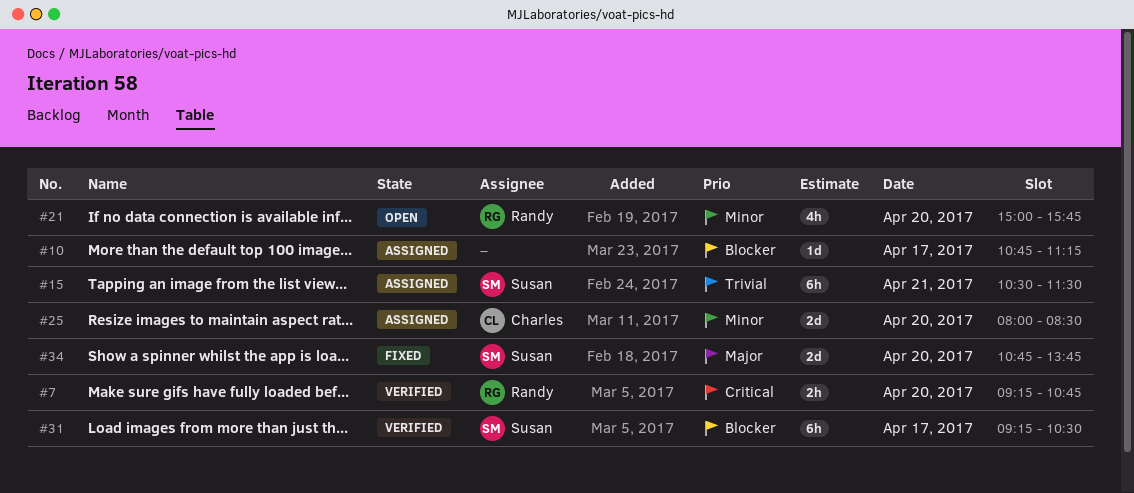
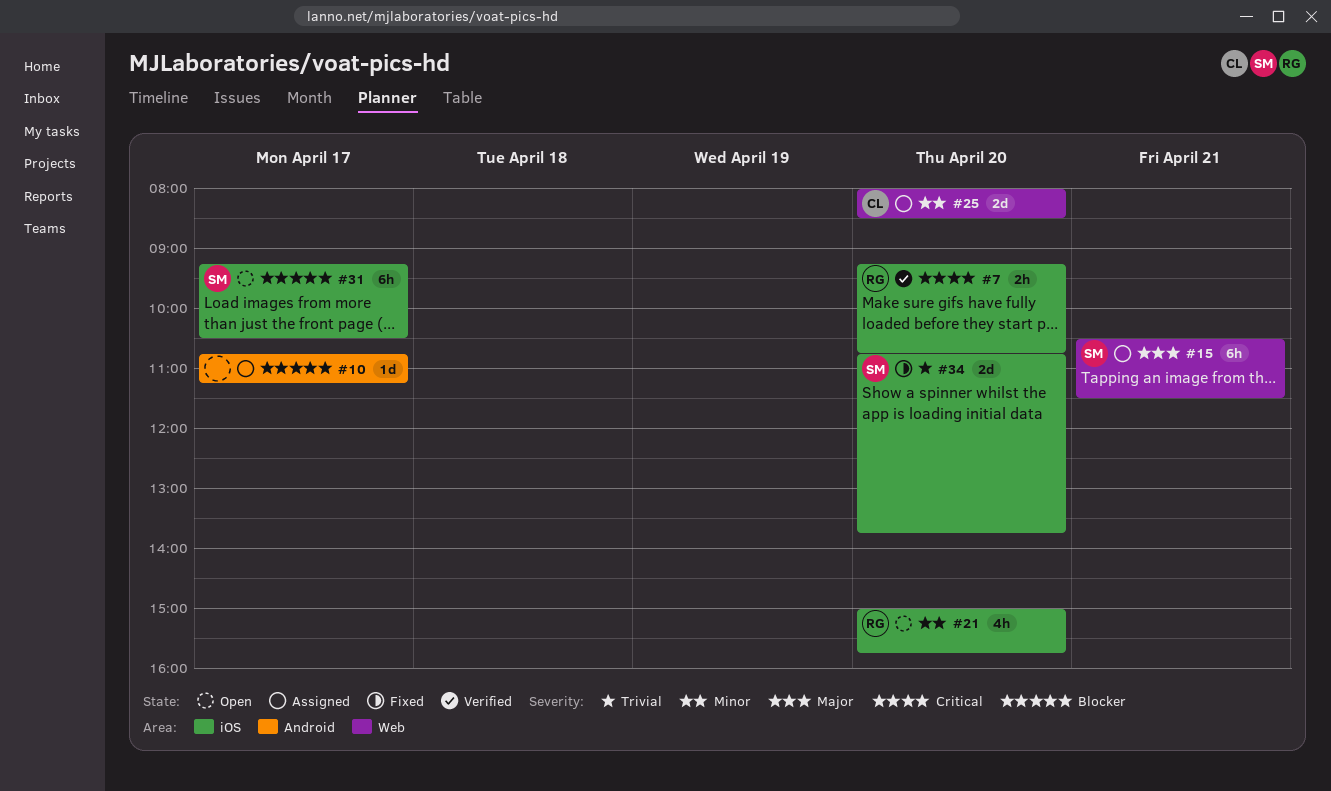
#15, priority: Trivial -> Major
#31, status: Verified -> Open
#34, priority: Major -> Trivial

